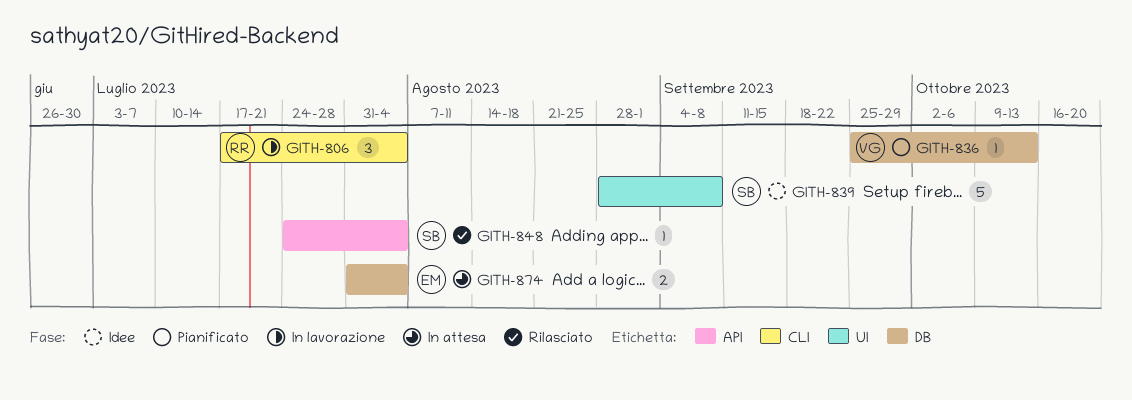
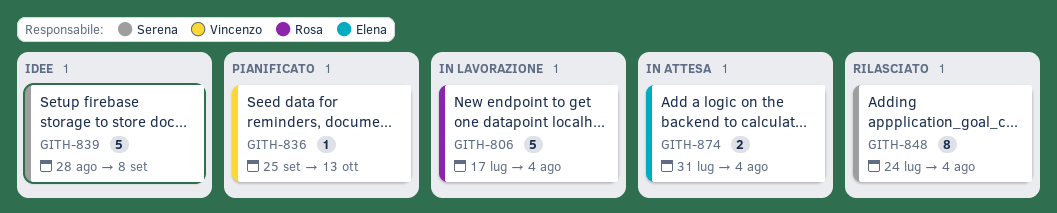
GITH-806, estimate: 3 -> 5
GITH-848, estimate: 1 -> 8

